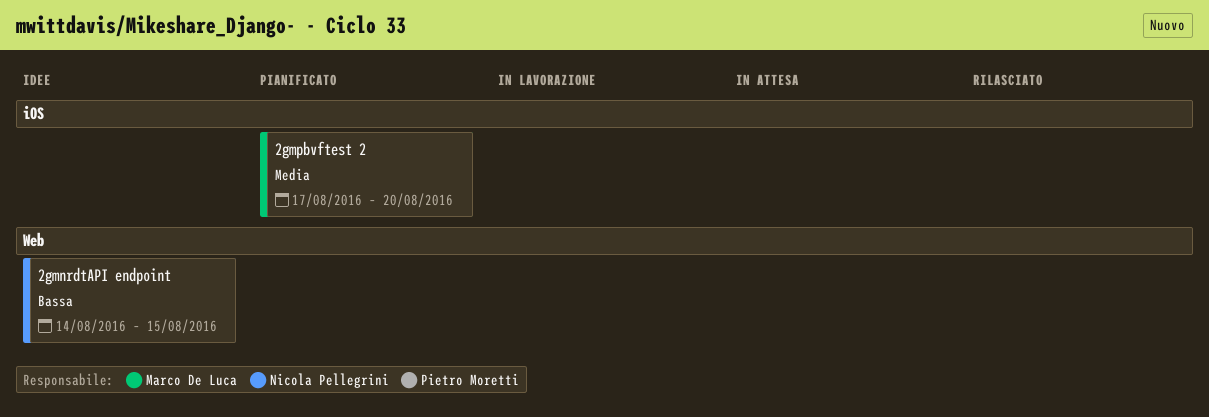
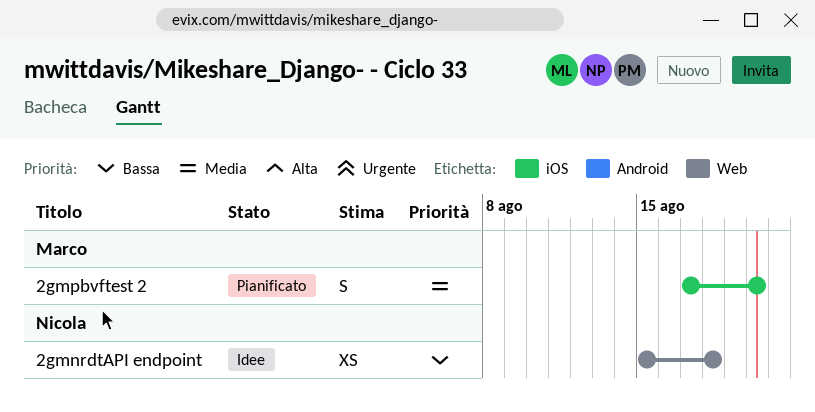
2gmnrdtAPI endpoint, start: Aug 14 -> Aug 15
2gmnrdtAPI endpoint, due: Aug 15 -> Aug 18

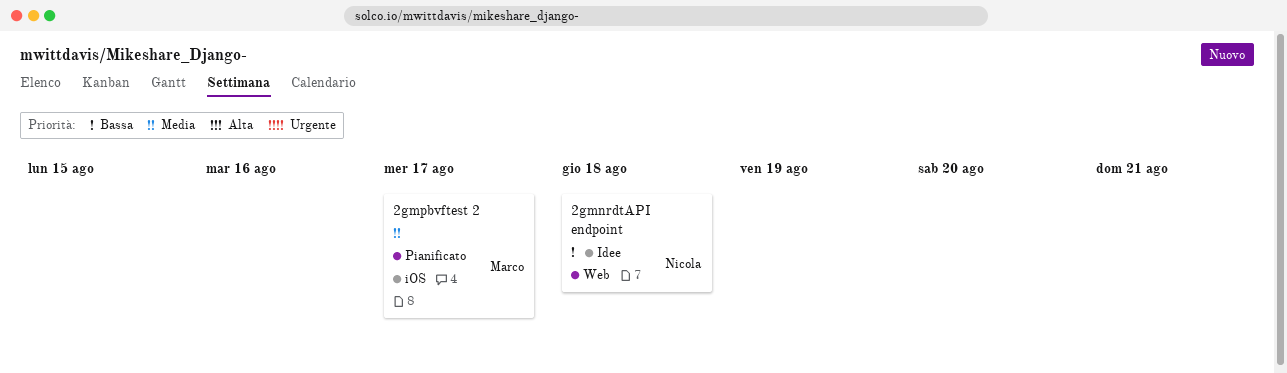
2gmpbvftest 2, due: Aug 20 -> Aug 17

